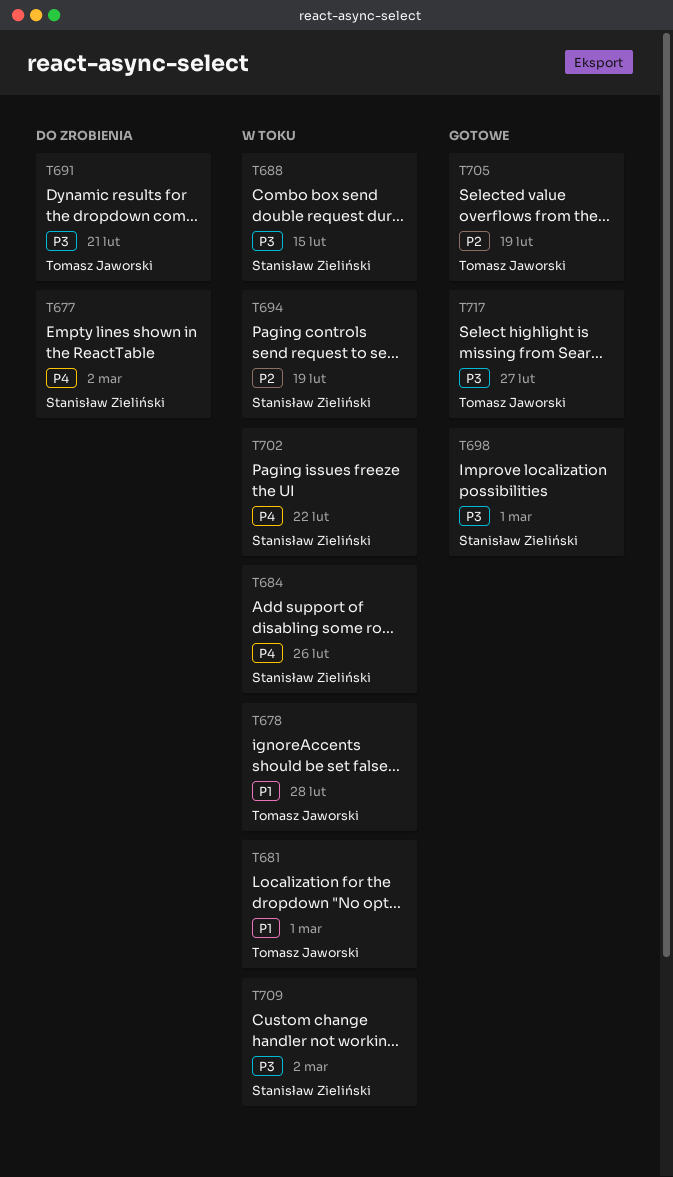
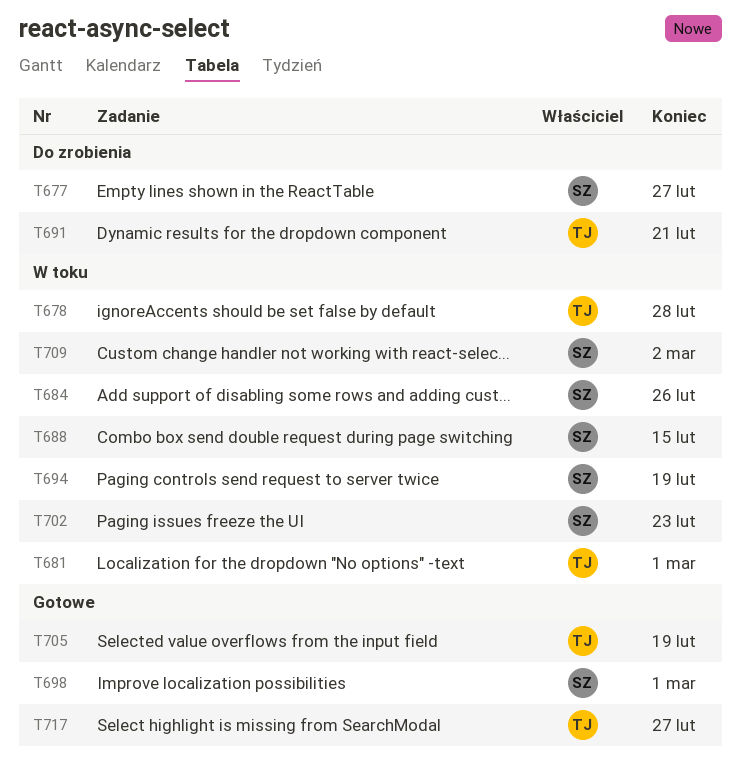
T677, due: Mar 2 -> Feb 27
T702, due: Feb 22 -> Feb 23

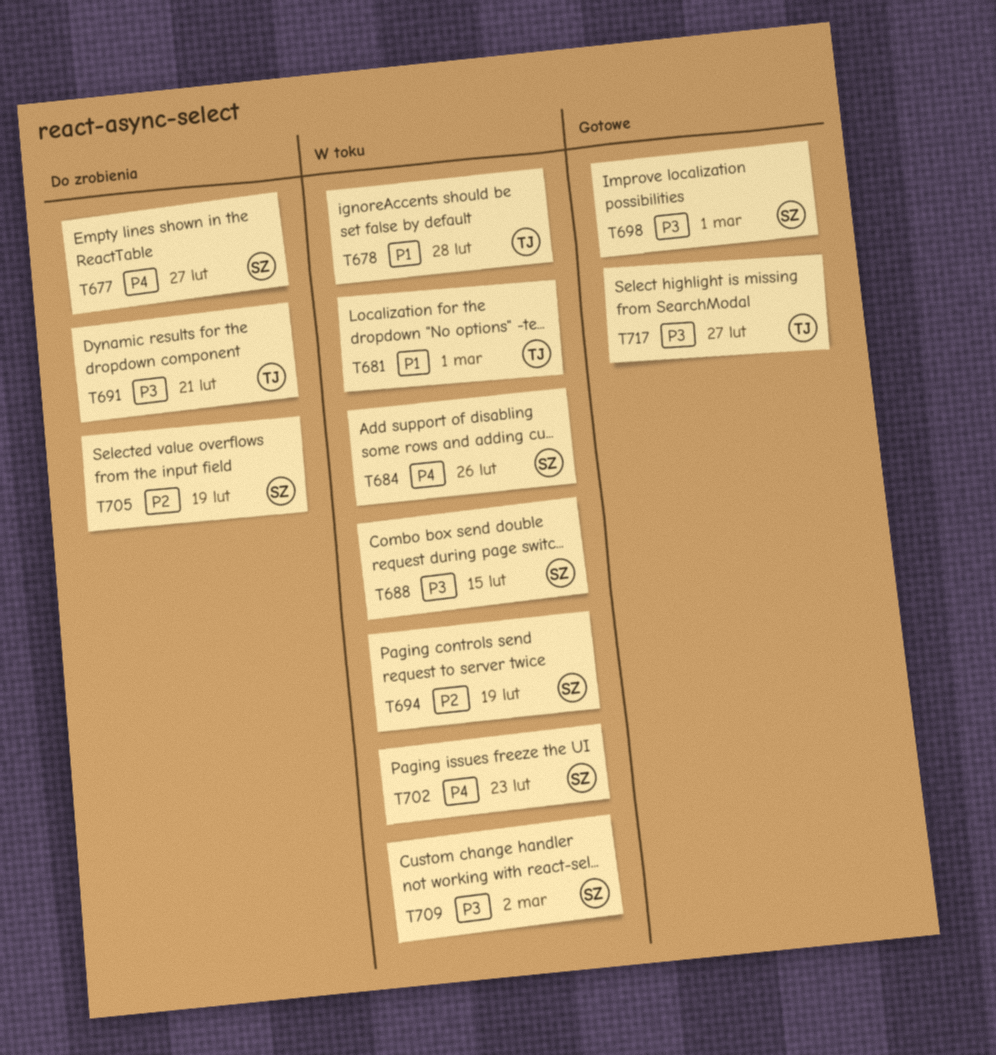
T705, status: Gotowe -> Do zrobienia
T705, owner: TJ -> SZ

